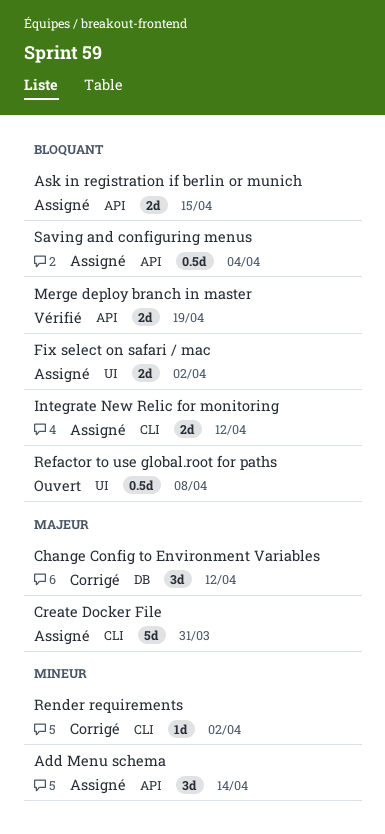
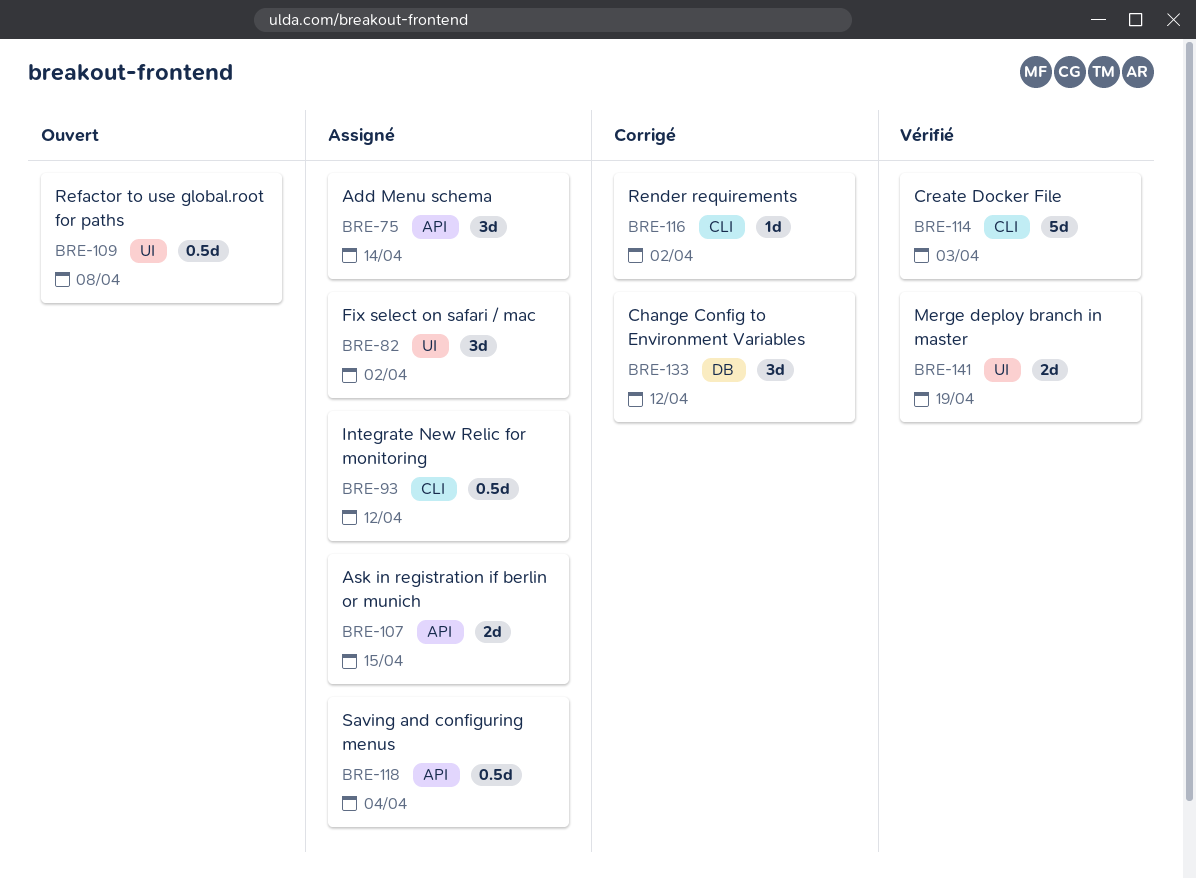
Create Docker File, status: Assigné -> Vérifié
Create Docker File, due: Mar 31 -> Apr 3
Fix select on safari / mac, estimate: 2d -> 3d
Integrate New Relic for monitoring, estimate: 2d -> 0.5d
Merge deploy branch in master, label: API -> UI

